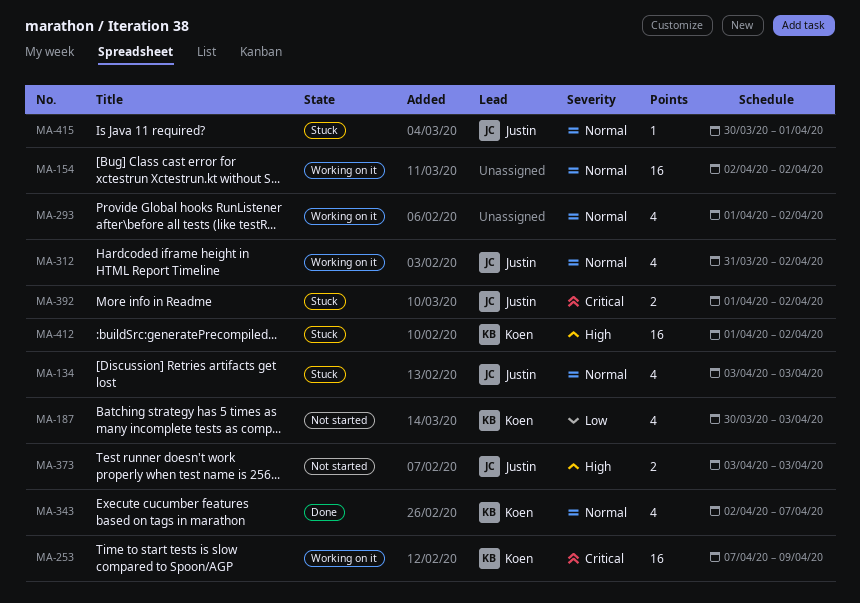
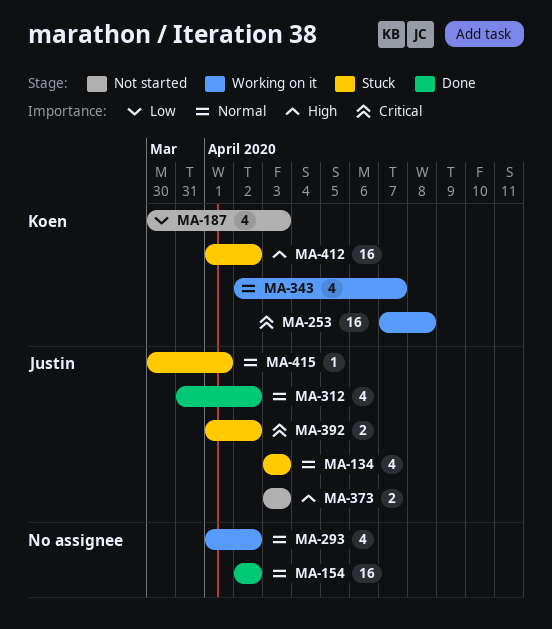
MA-154, status: Working on it -> Done
MA-253, due: Apr 9 -> Apr 8
MA-312, status: Working on it -> Done
MA-343, status: Done -> Working on it

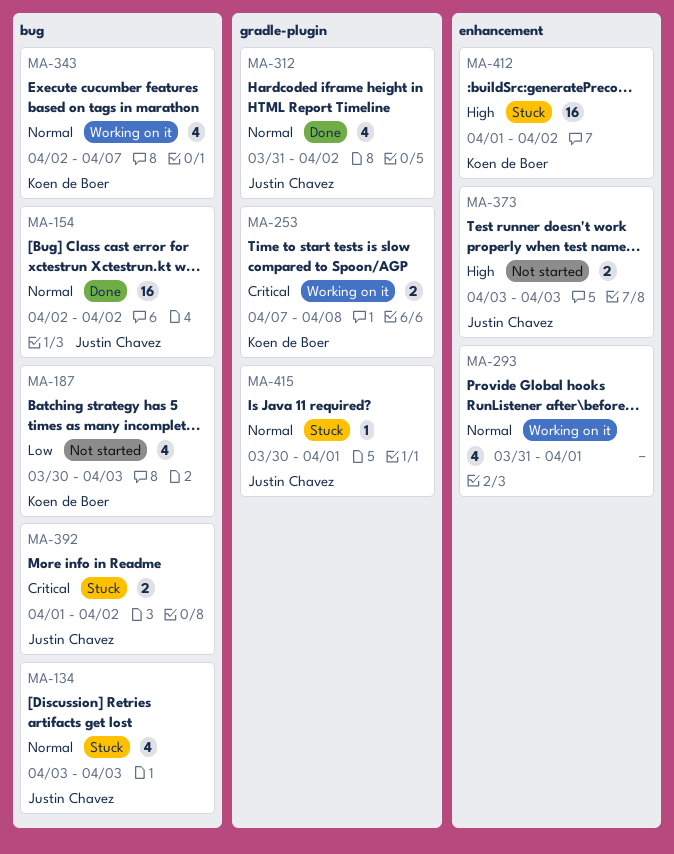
MA-154, owner: none -> Justin Chavez
MA-253, estimate: 16 -> 2
MA-293, start: Apr 1 -> Mar 31
MA-293, due: Apr 2 -> Apr 1

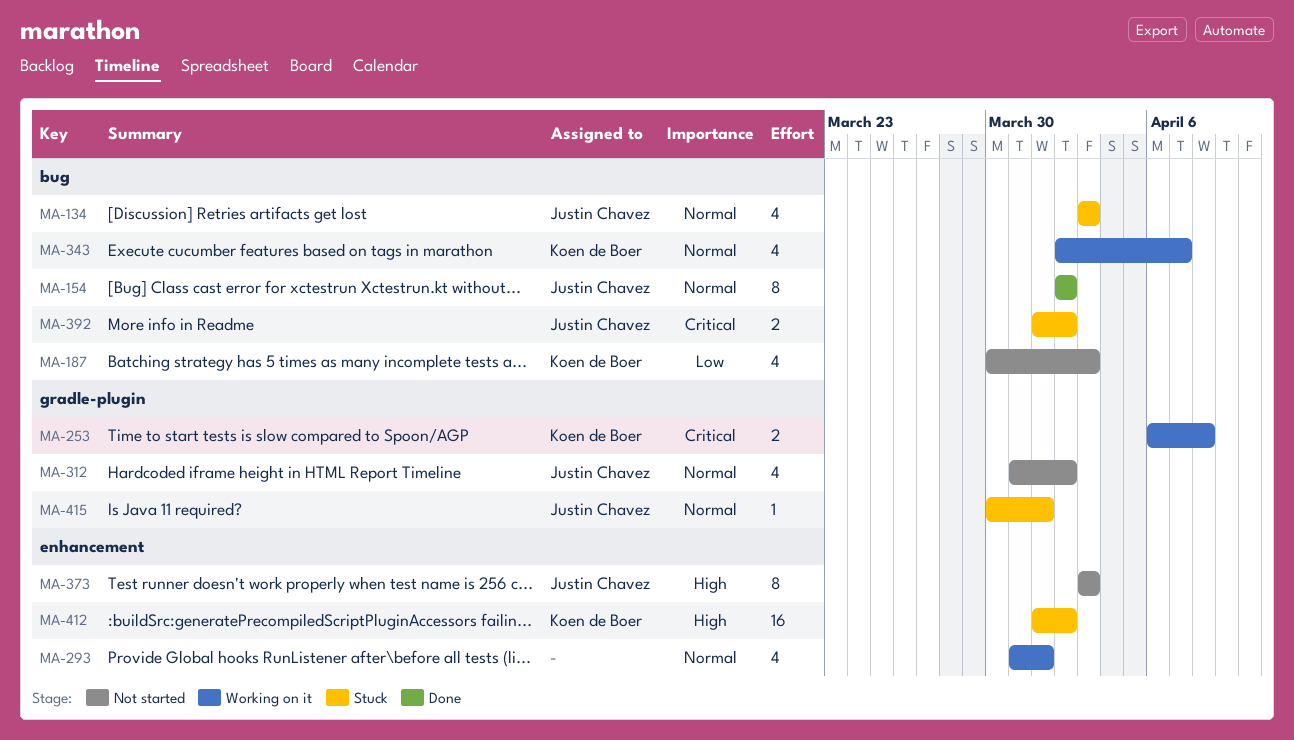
MA-154, estimate: 16 -> 8
MA-253, start: Apr 7 -> Apr 6
MA-312, status: Done -> Not started
MA-373, estimate: 2 -> 8

